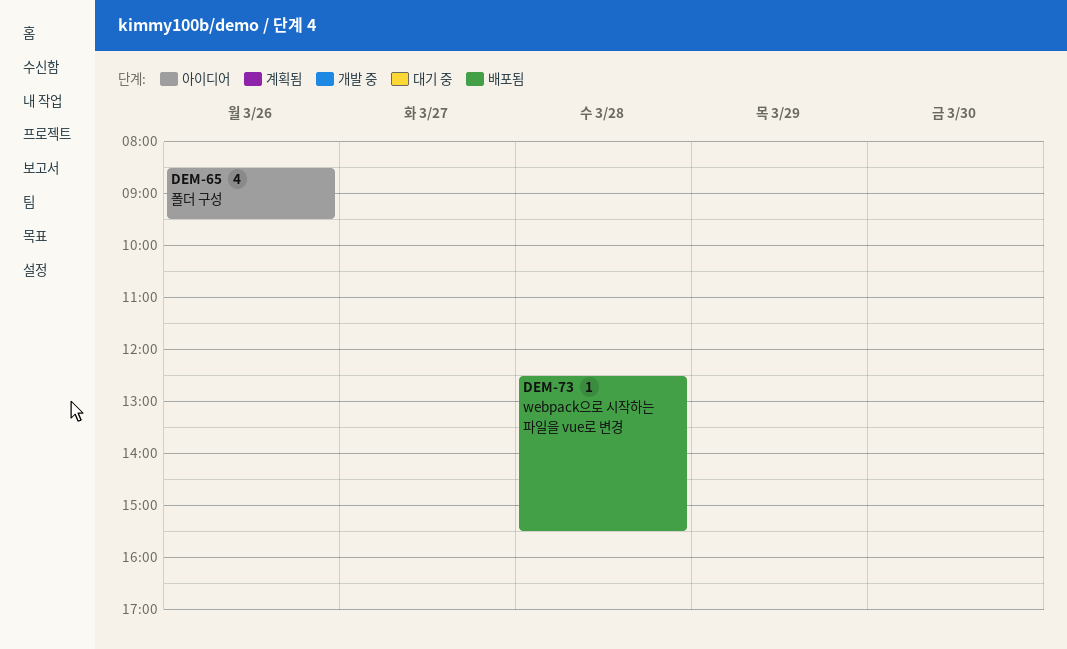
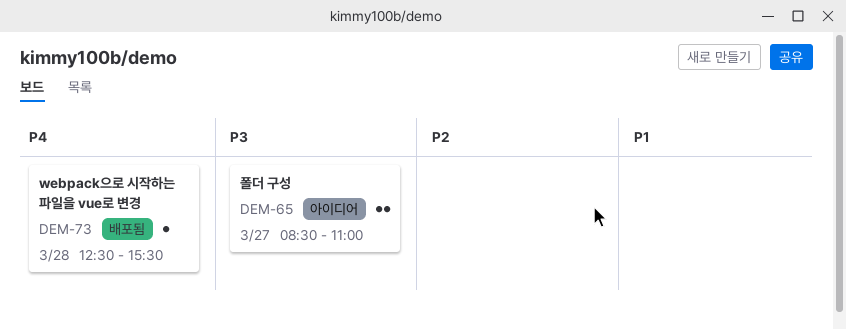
DEM-65, estimate: 4 -> 2
DEM-65, day: Mar 26 -> Mar 27
DEM-65, ends: 09:30 -> 11:00

